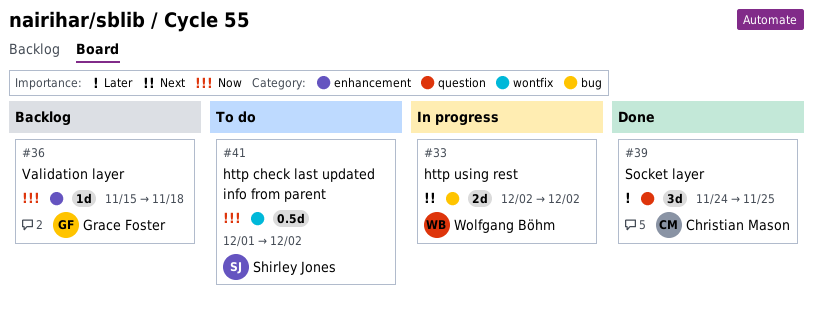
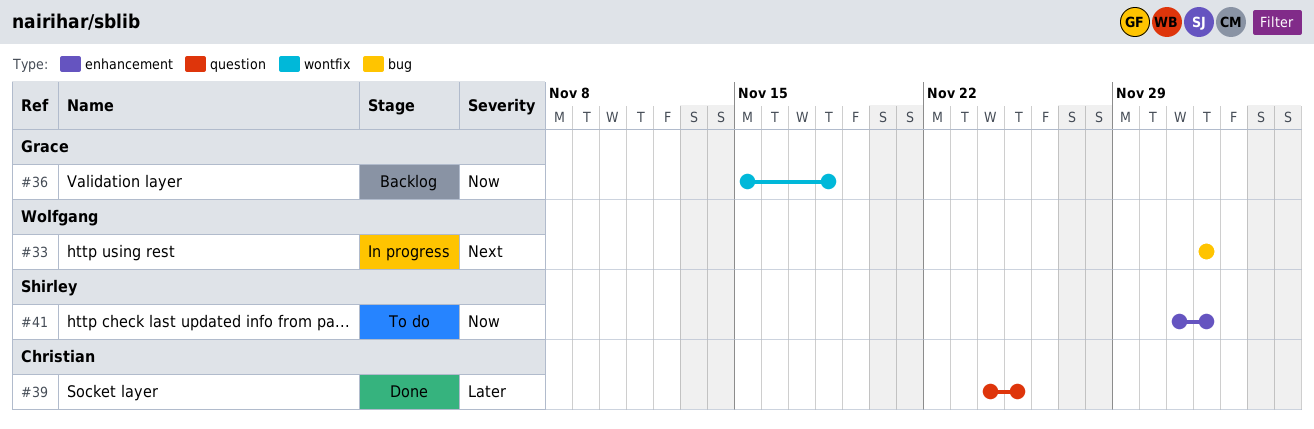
#36, label: enhancement -> wontfix
#41, label: wontfix -> enhancement

